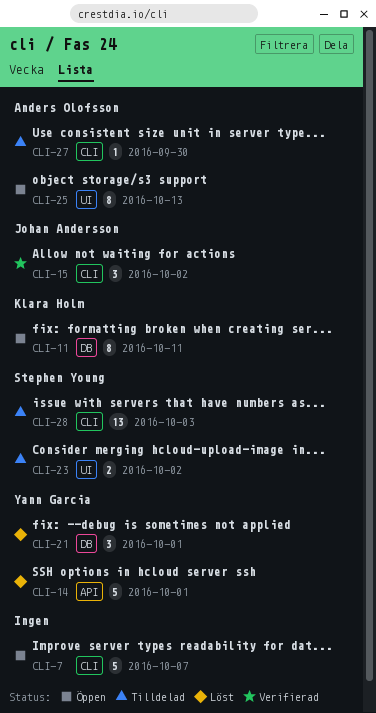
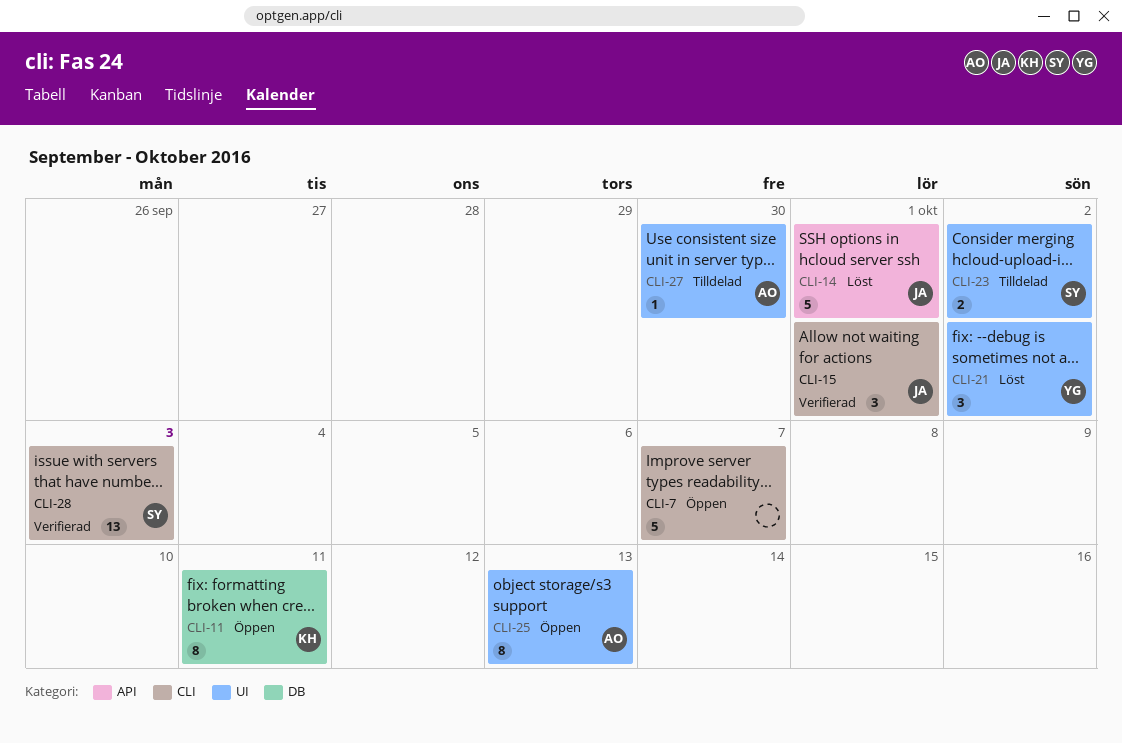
CLI-14, owner: Yann Garcia -> Johan Andersson
CLI-15, due: Oct 2 -> Oct 1
CLI-21, label: DB -> UI
CLI-21, due: Oct 1 -> Oct 2
CLI-27, label: CLI -> UI
CLI-28, status: Tilldelad -> Verifierad

